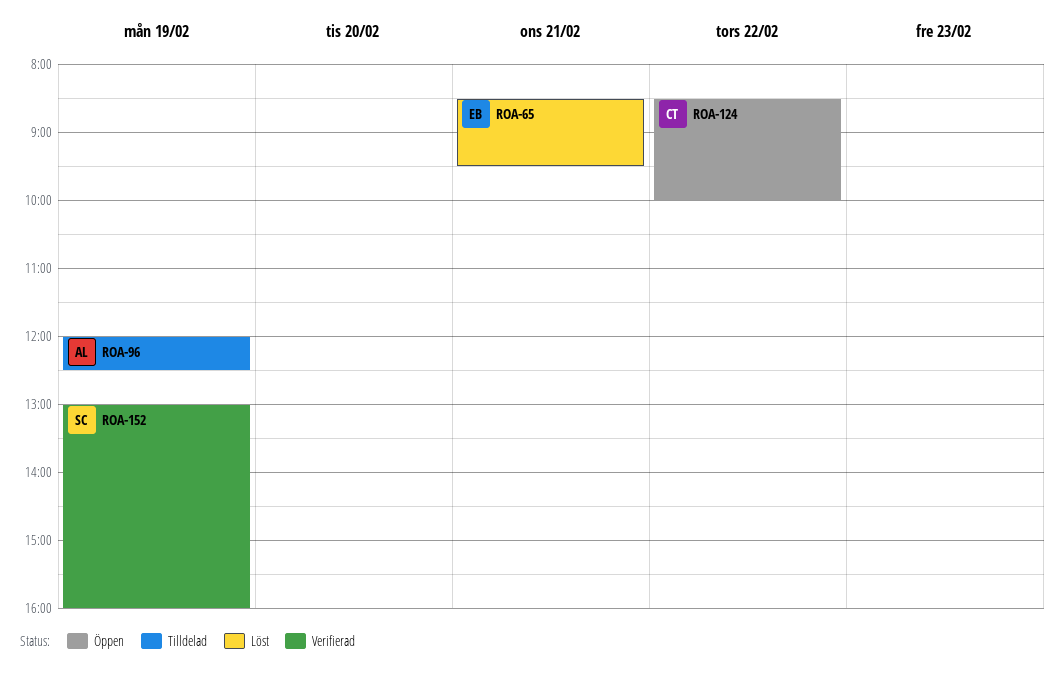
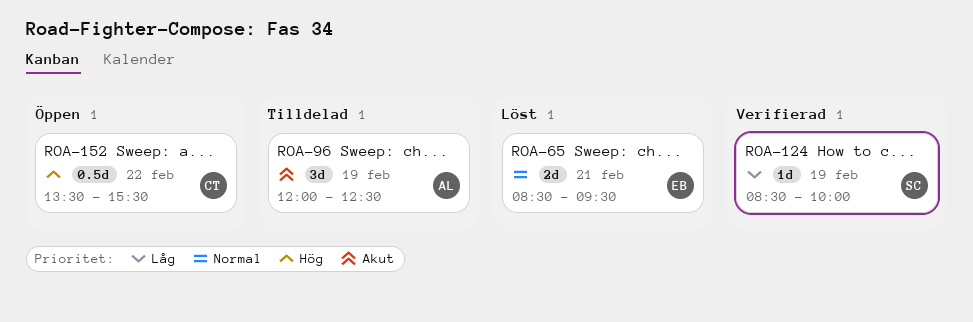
ROA-124, status: Öppen -> Verifierad
ROA-124, owner: CT -> SC
ROA-124, day: Feb 22 -> Feb 19
ROA-152, status: Verifierad -> Öppen
ROA-152, owner: SC -> CT
ROA-152, day: Feb 19 -> Feb 22
ROA-152, begins: 13:00 -> 13:30
ROA-152, ends: 16:00 -> 15:30

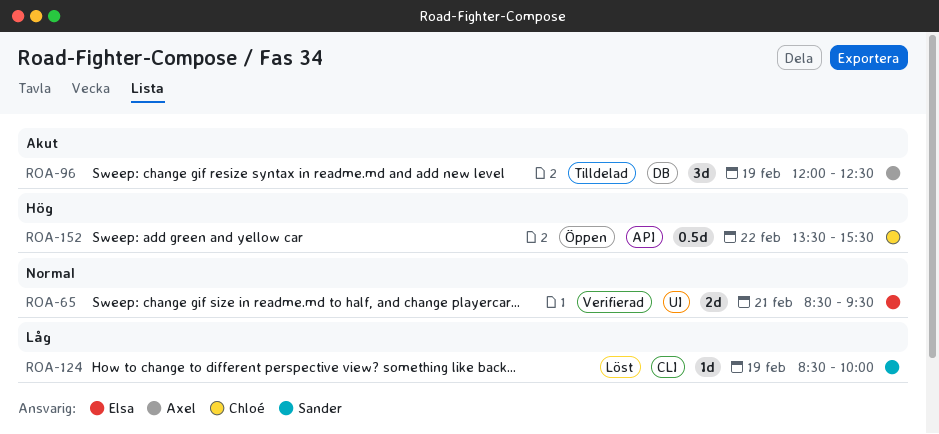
ROA-65, status: Löst -> Verifierad
ROA-124, status: Verifierad -> Löst

